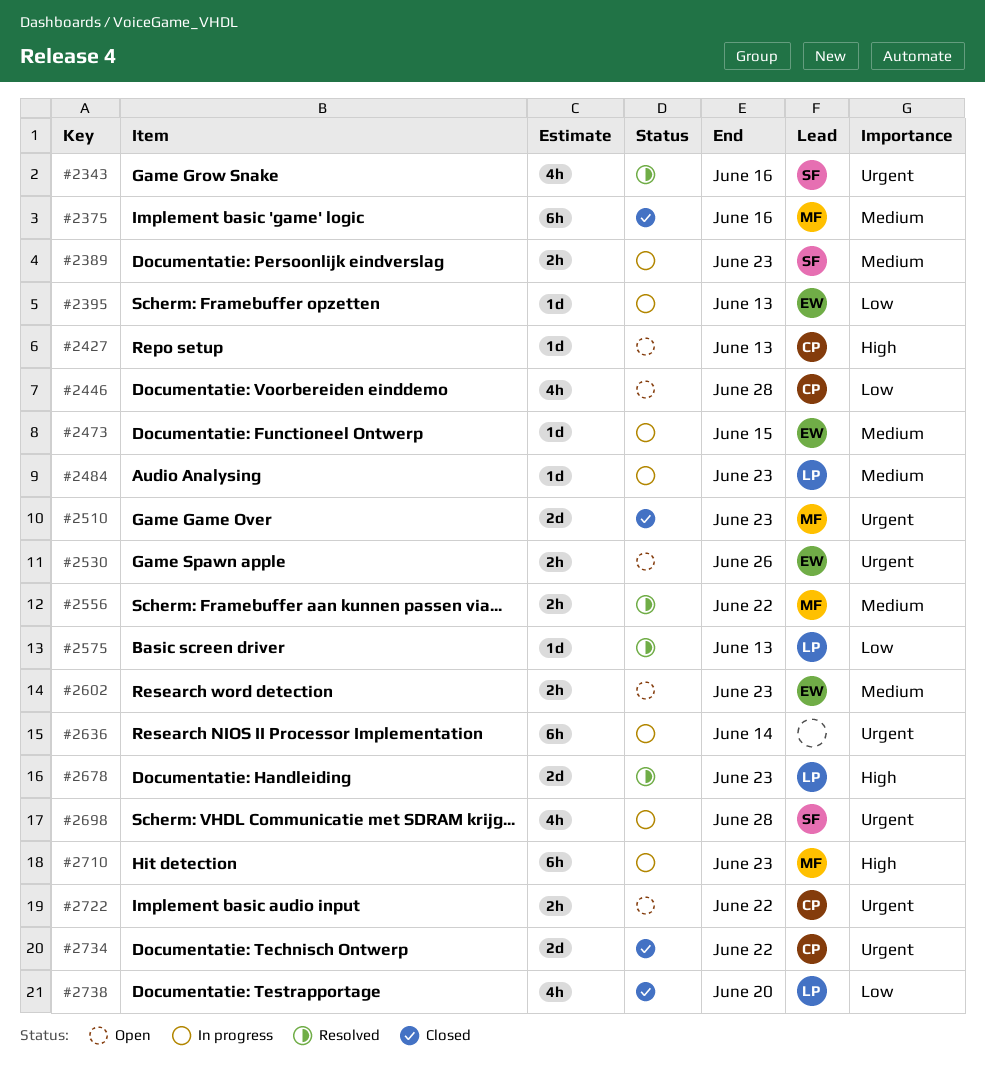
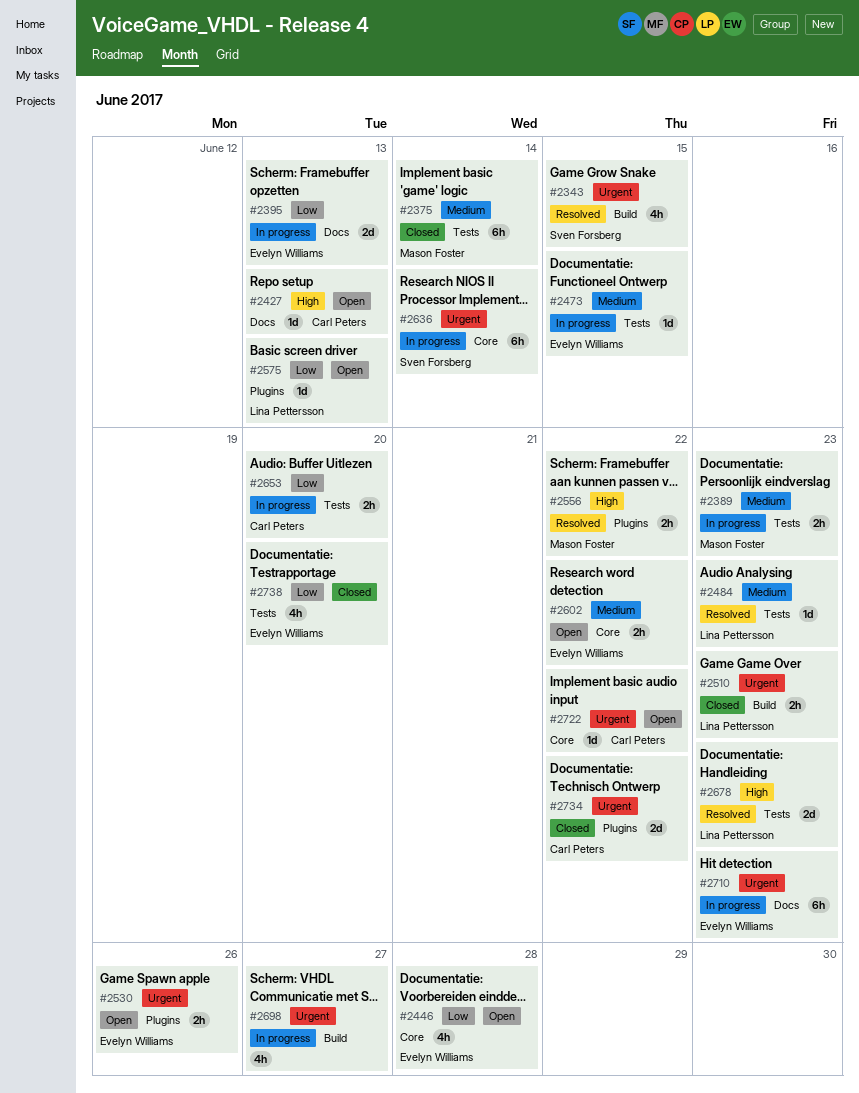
#2343, due: Jun 16 -> Jun 15
#2375, due: Jun 16 -> Jun 14
#2389, owner: Sven Forsberg -> Mason Foster
#2395, estimate: 1d -> 2d
#2446, owner: Carl Peters -> Evelyn Williams
#2484, status: In progress -> Resolved
#2510, owner: Mason Foster -> Lina Pettersson
#2510, estimate: 2d -> 2h
#2556, priority: Medium -> High
#2575, status: Resolved -> Open
#2602, due: Jun 23 -> Jun 22
#2636, owner: none -> Sven Forsberg
#2653: none -> present
#2698, owner: Sven Forsberg -> none
#2698, due: Jun 28 -> Jun 27
#2710, owner: Mason Foster -> Evelyn Williams
#2710, priority: High -> Urgent
#2722, estimate: 2h -> 1d
#2738, owner: Lina Pettersson -> Evelyn Williams

